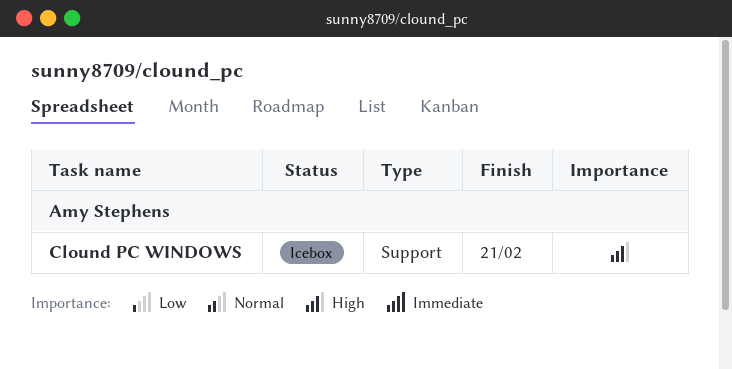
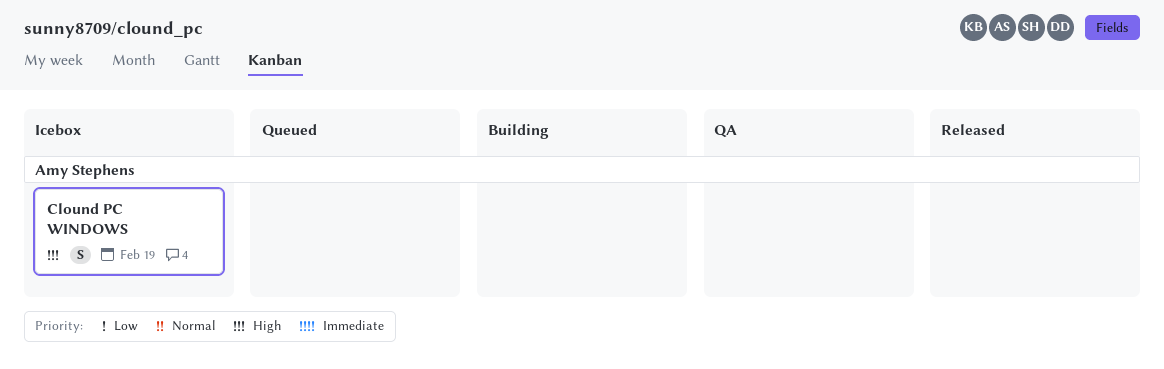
Clound PC WINDOWS, due: Feb 21 -> Feb 19

